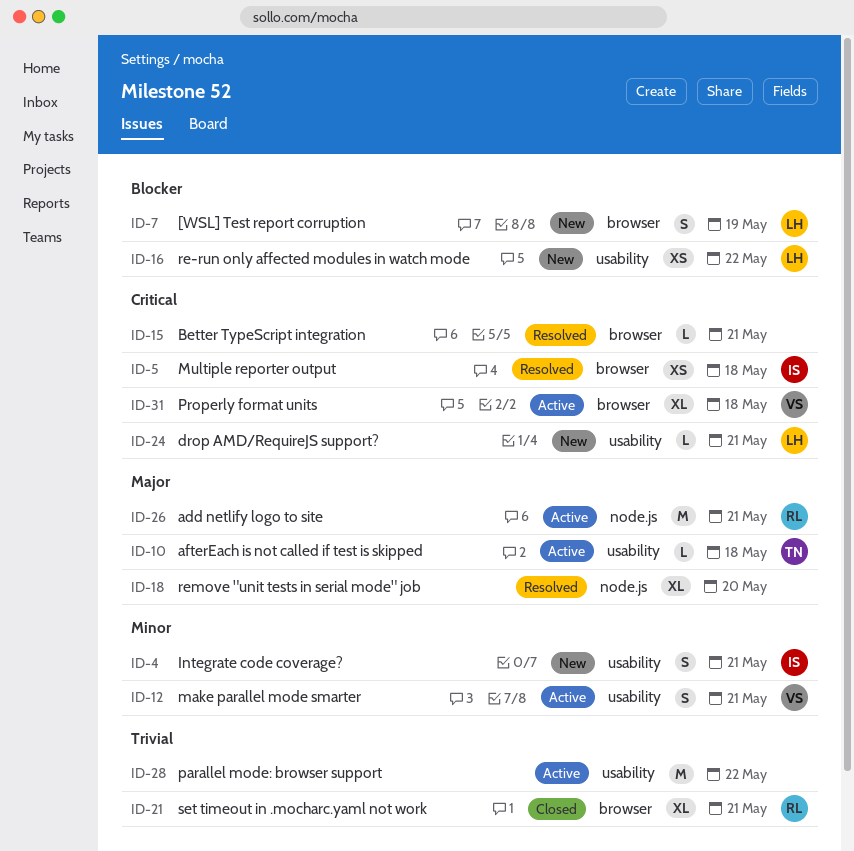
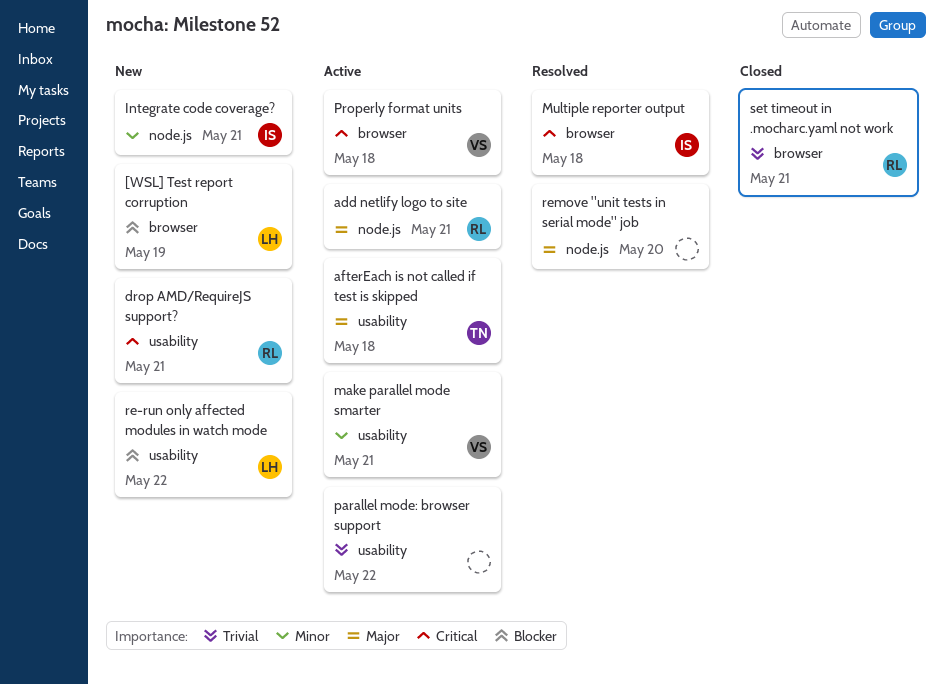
Better TypeScript integration: present -> none
drop AMD/RequireJS support?, owner: LH -> RL
Integrate code coverage?, label: usability -> node.js

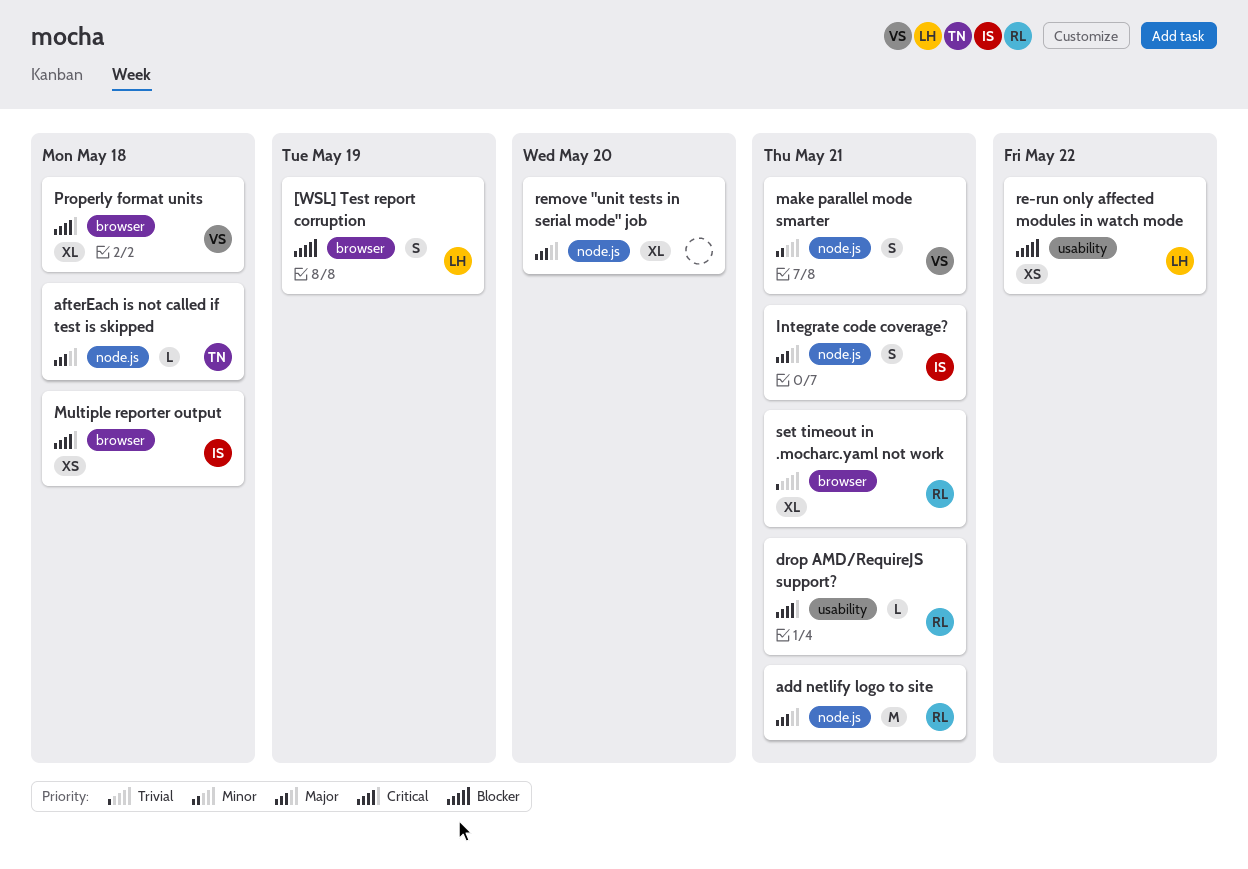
afterEach is not called if test is skipped, label: usability -> node.js
Integrate code coverage?, priority: Minor -> Major
make parallel mode smarter, label: usability -> node.js
parallel mode: browser support: present -> none

